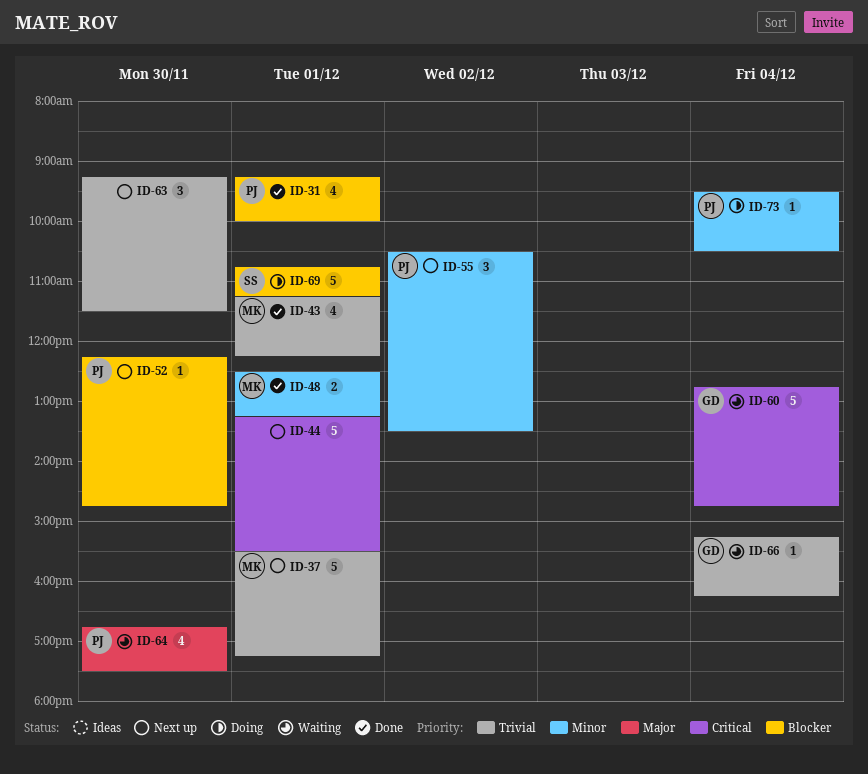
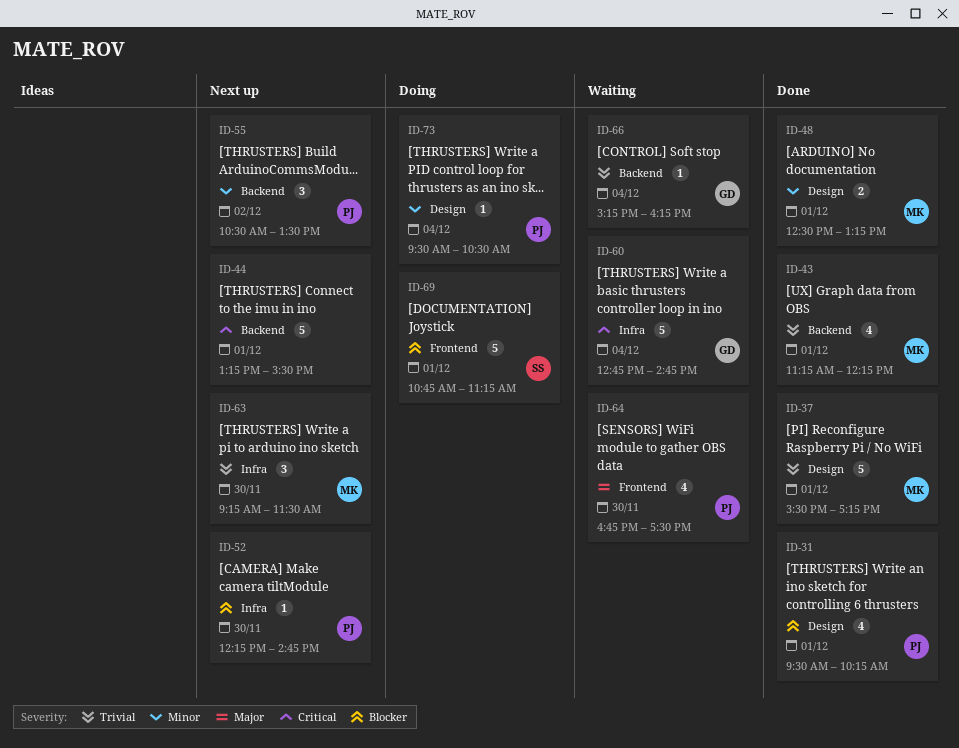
ID-31, begins: 09:15 -> 09:30
ID-31, ends: 10:00 -> 10:15
ID-37, status: Next up -> Done
ID-63, owner: none -> MK

